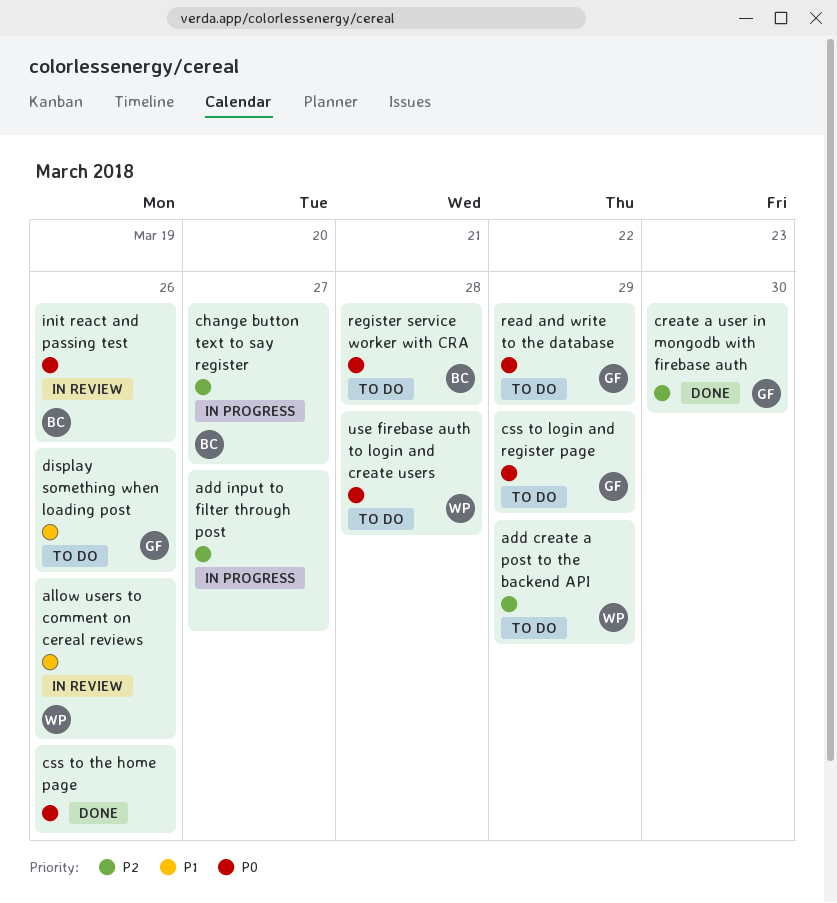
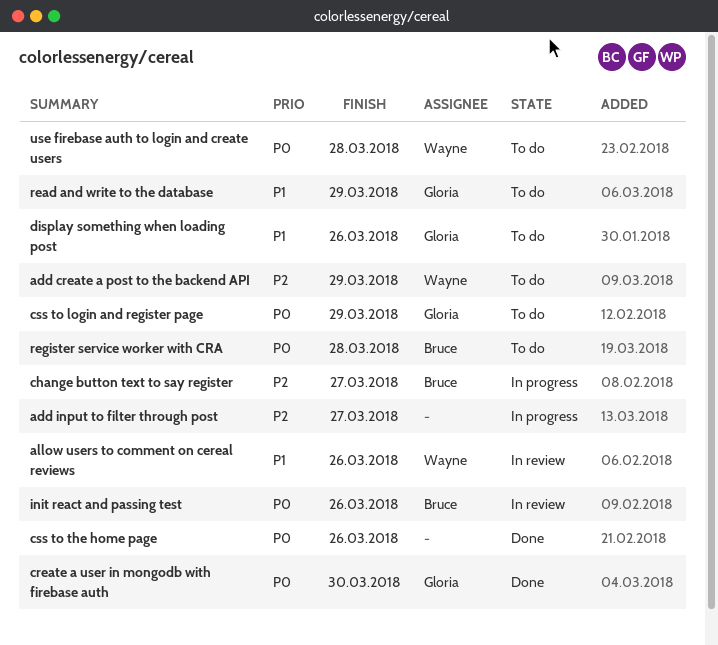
create a user in mongodb with firebase auth, priority: P2 -> P0
read and write to the database, priority: P0 -> P1

